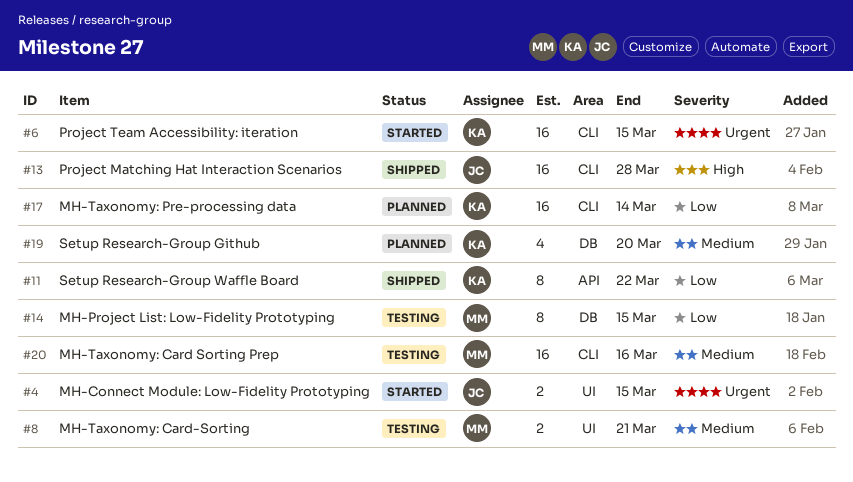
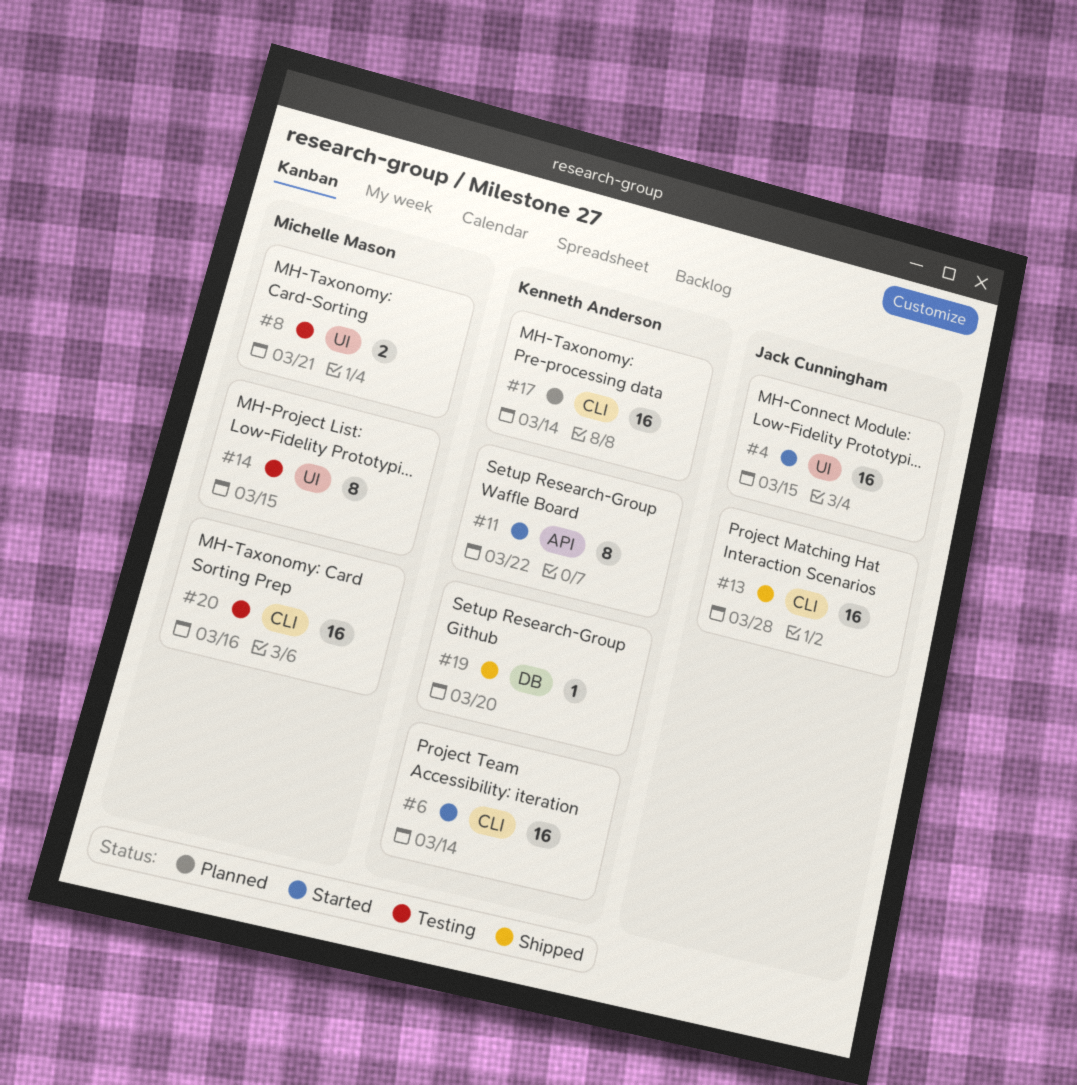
#4, estimate: 2 -> 16
#6, due: Mar 15 -> Mar 14
#11, status: Shipped -> Started
#14, label: DB -> UI
#19, status: Planned -> Shipped
#19, estimate: 4 -> 1

